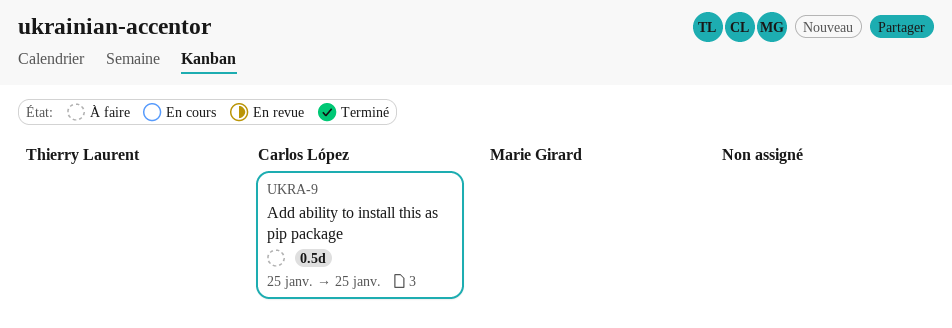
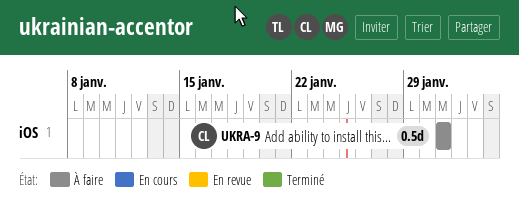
UKRA-9, start: Jan 25 -> Jan 31
UKRA-9, due: Jan 25 -> Jan 31

